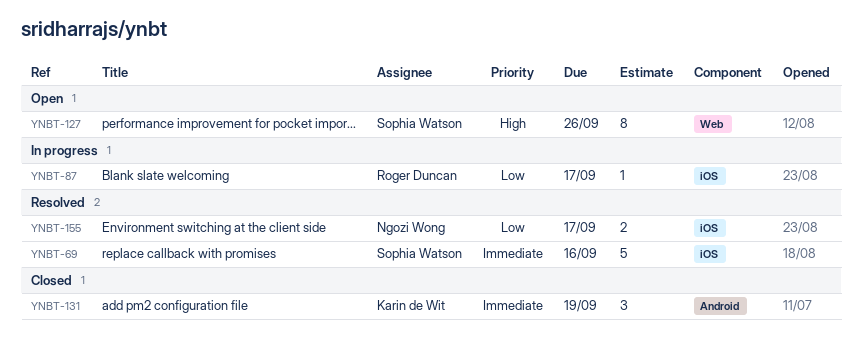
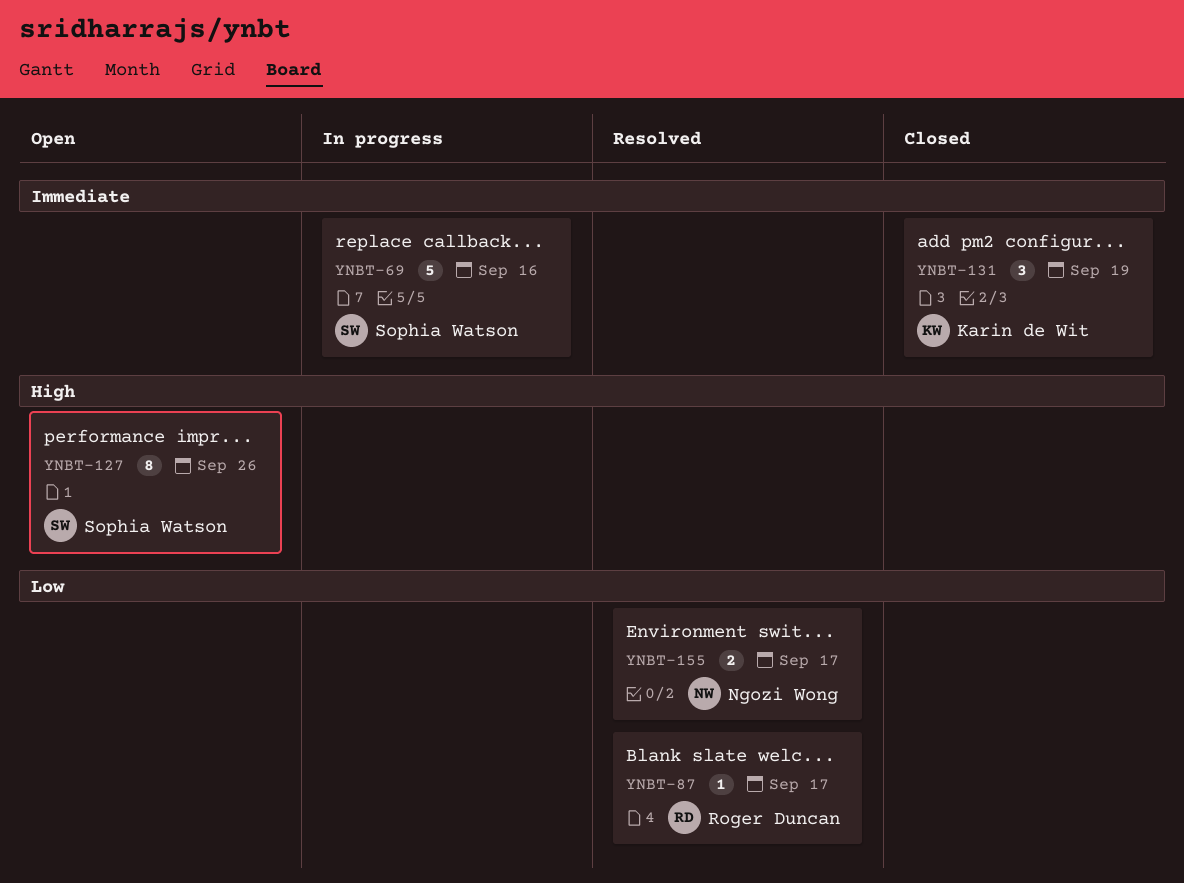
YNBT-69, status: Resolved -> In progress
YNBT-87, status: In progress -> Resolved

